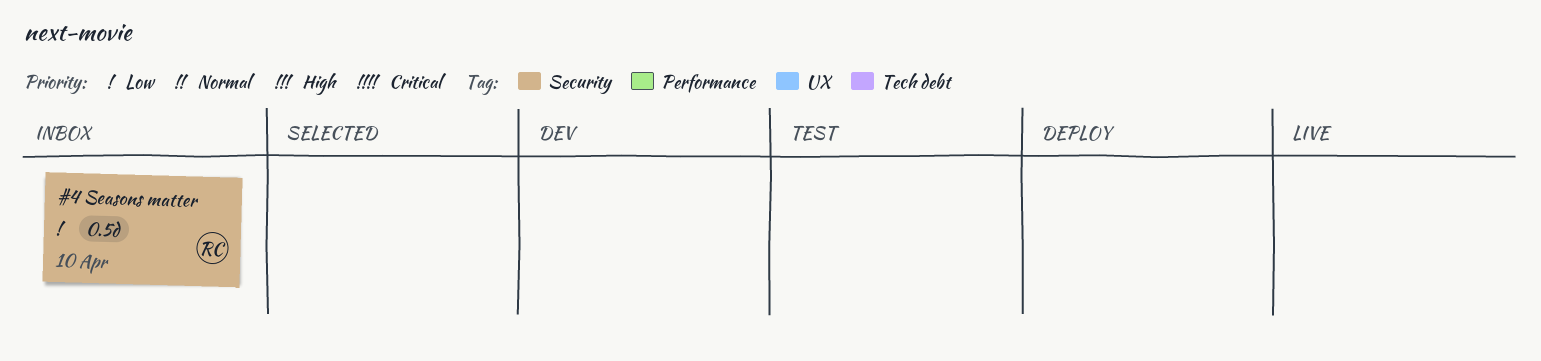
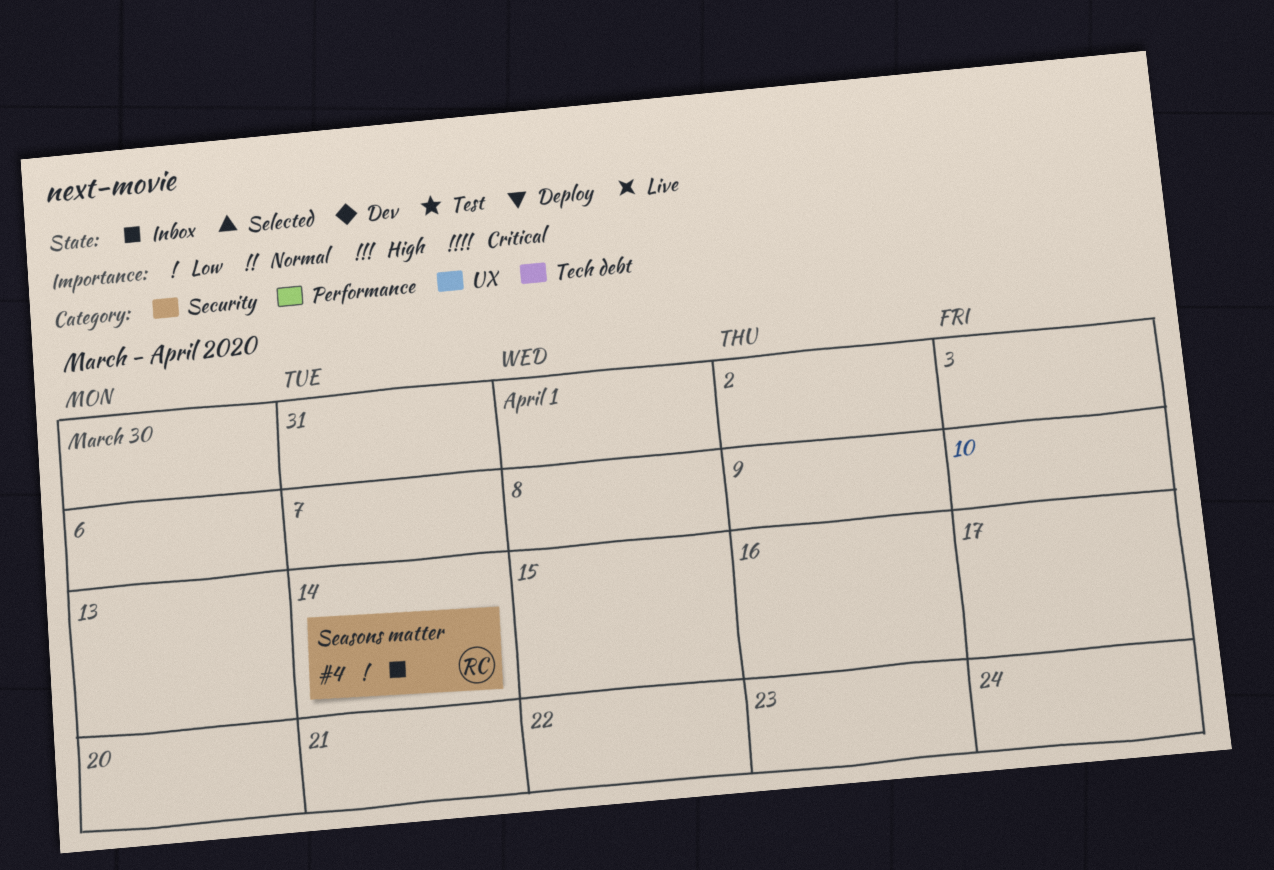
#4, due: Apr 10 -> Apr 14

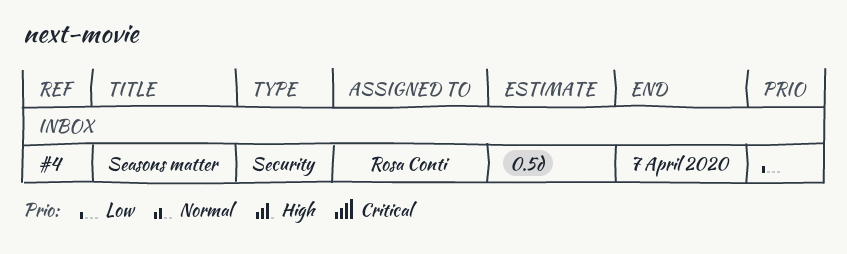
#4, due: Apr 14 -> Apr 7

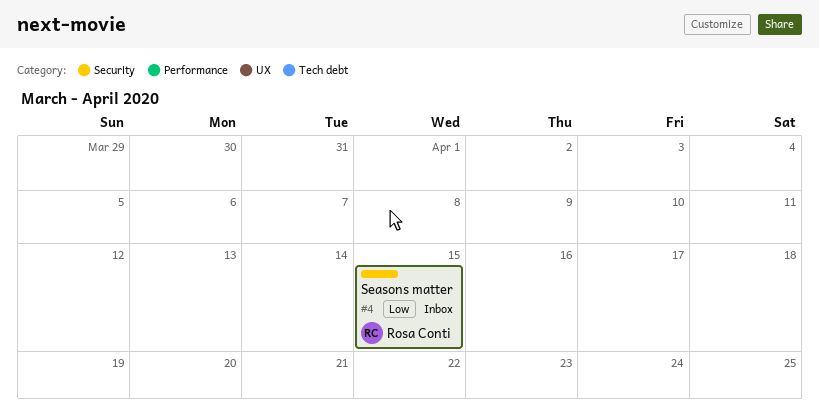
#4, due: Apr 7 -> Apr 15

